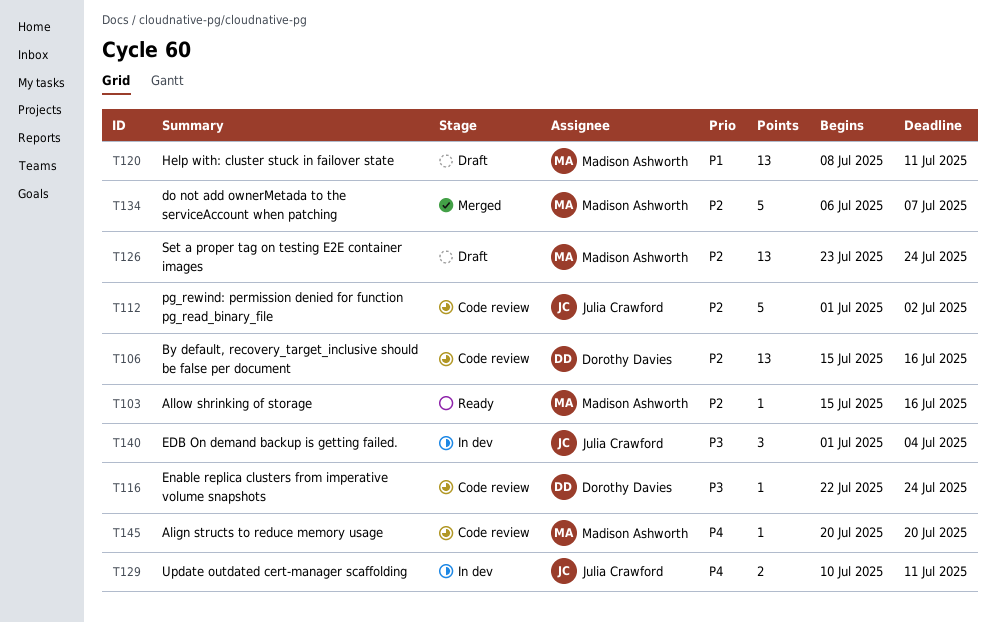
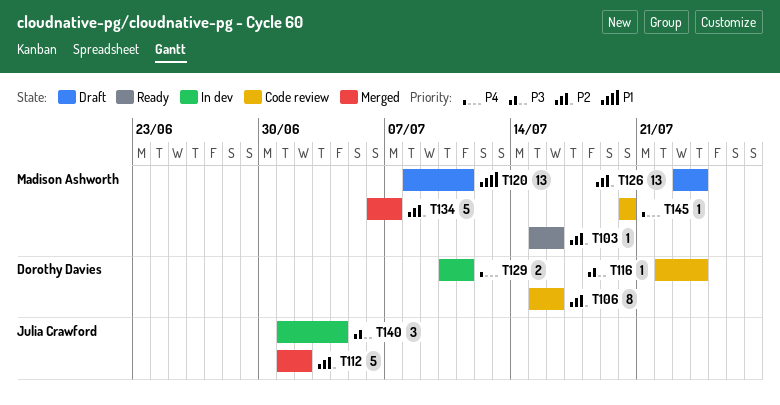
T106, estimate: 13 -> 8
T112, status: Code review -> Merged
T129, owner: Julia Crawford -> Dorothy Davies

